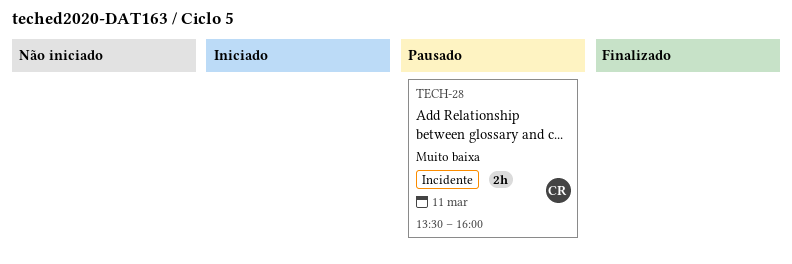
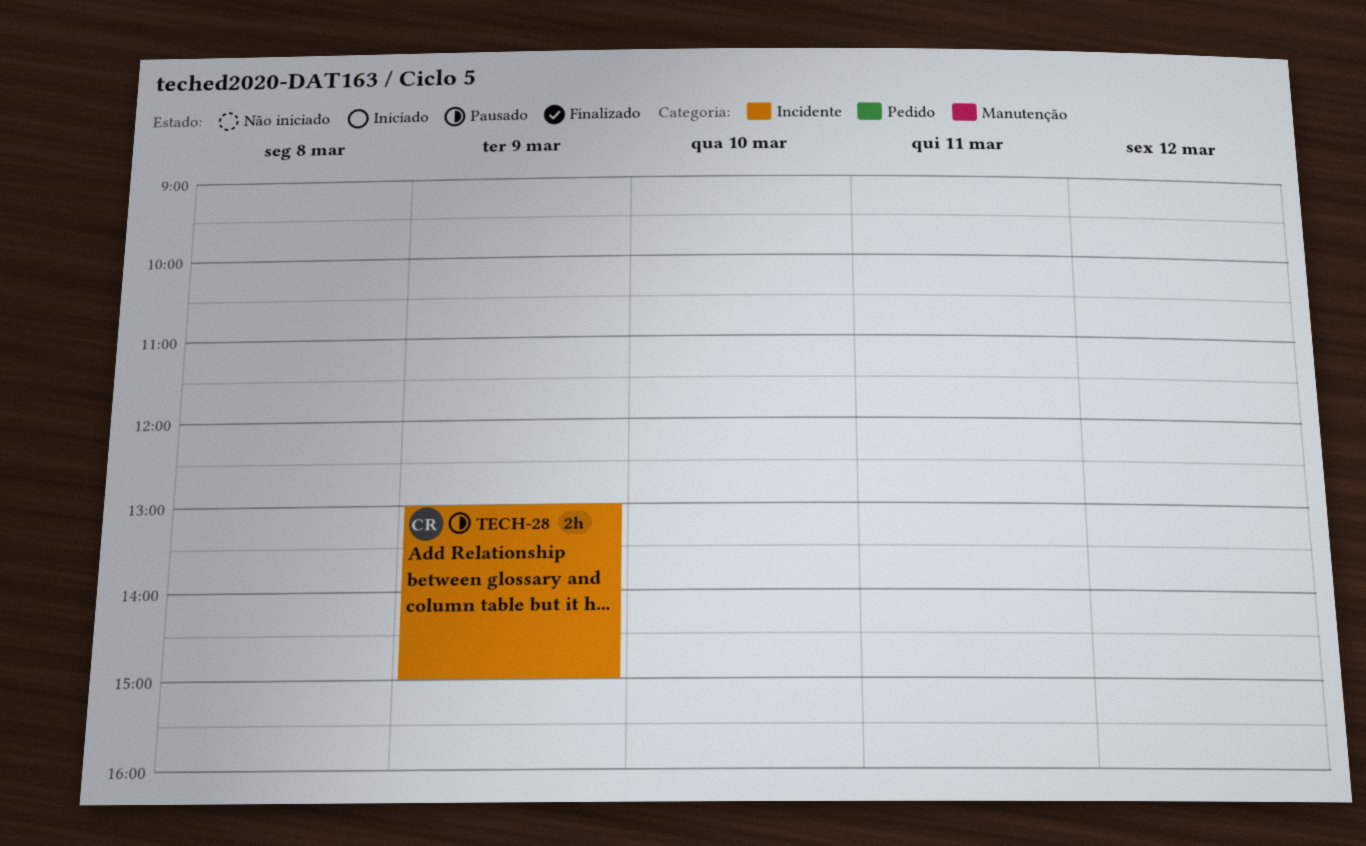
TECH-28, day: Mar 11 -> Mar 9
TECH-28, begins: 13:30 -> 13:00
TECH-28, ends: 16:00 -> 15:00

